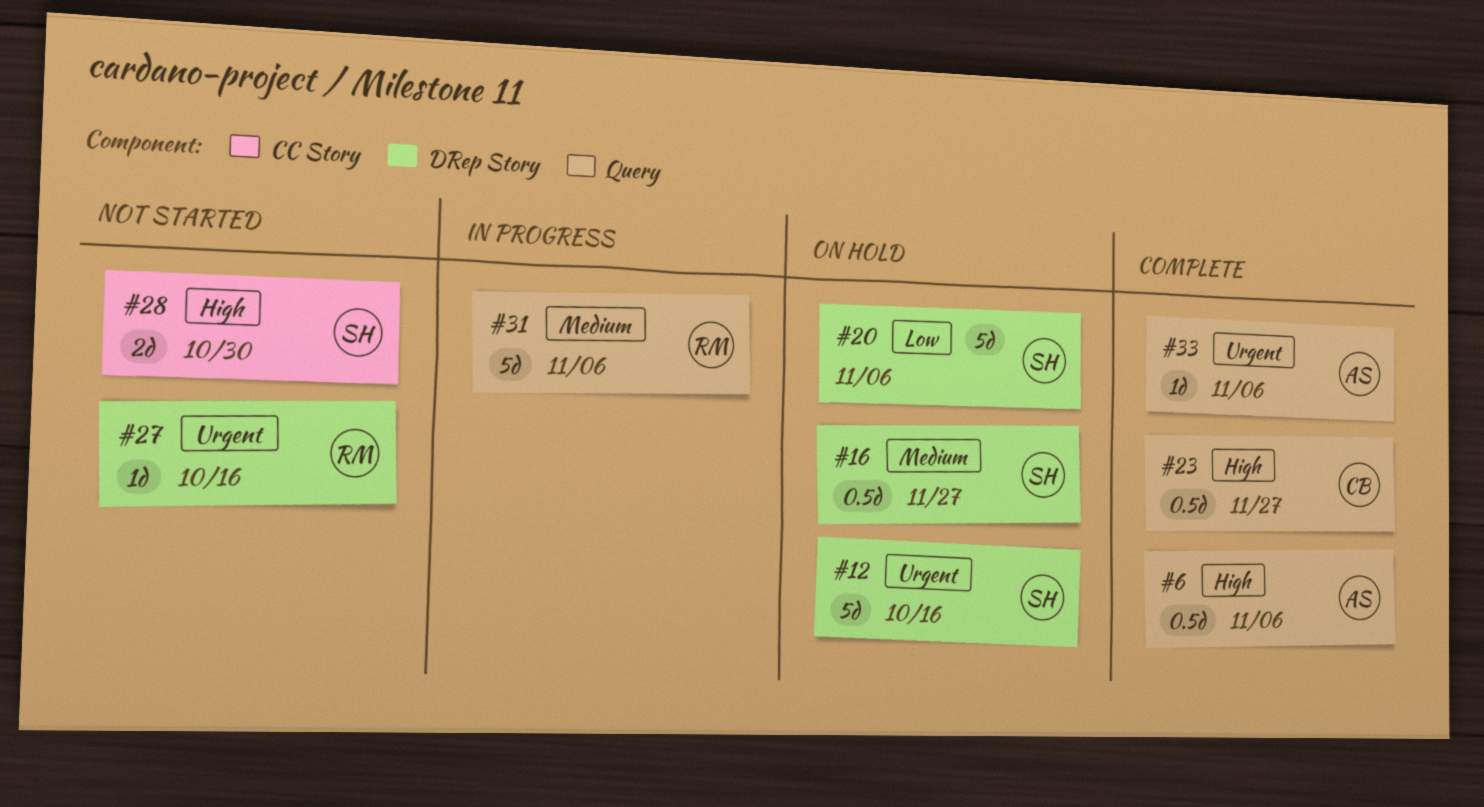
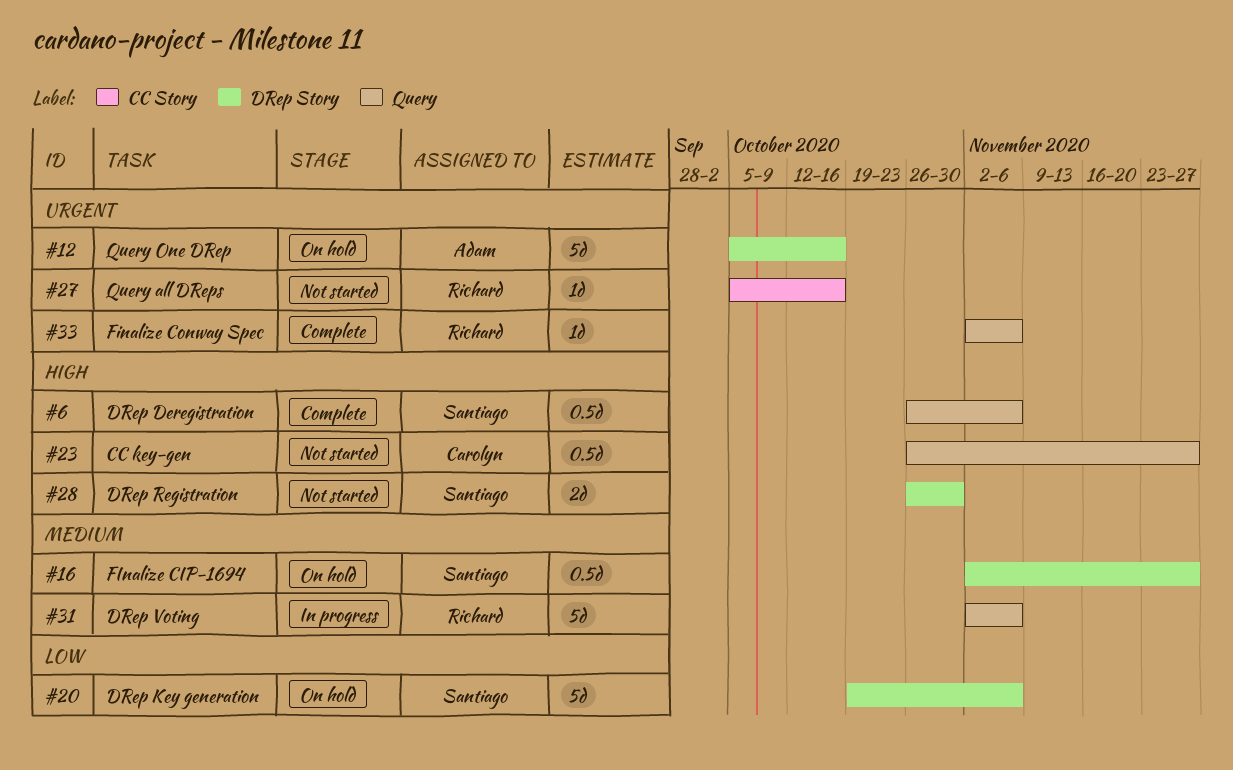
#6, owner: Adam -> Santiago
#12, owner: Santiago -> Adam
#23, status: Complete -> Not started
#27, label: DRep Story -> CC Story
#28, label: CC Story -> DRep Story
#33, owner: Adam -> Richard

